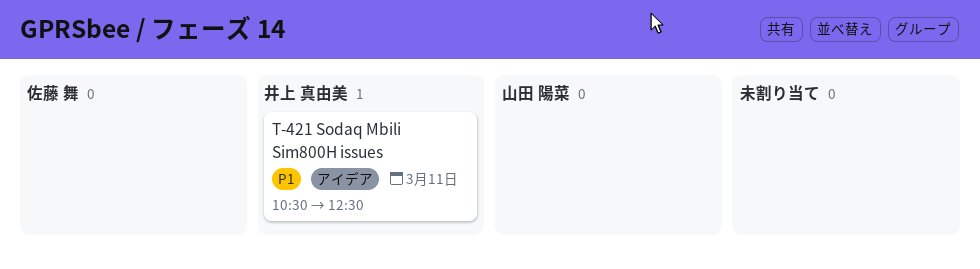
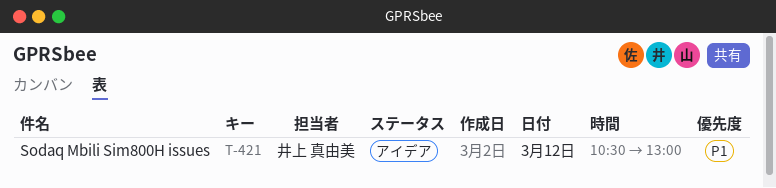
T-421, day: Mar 11 -> Mar 12
T-421, ends: 12:30 -> 13:00

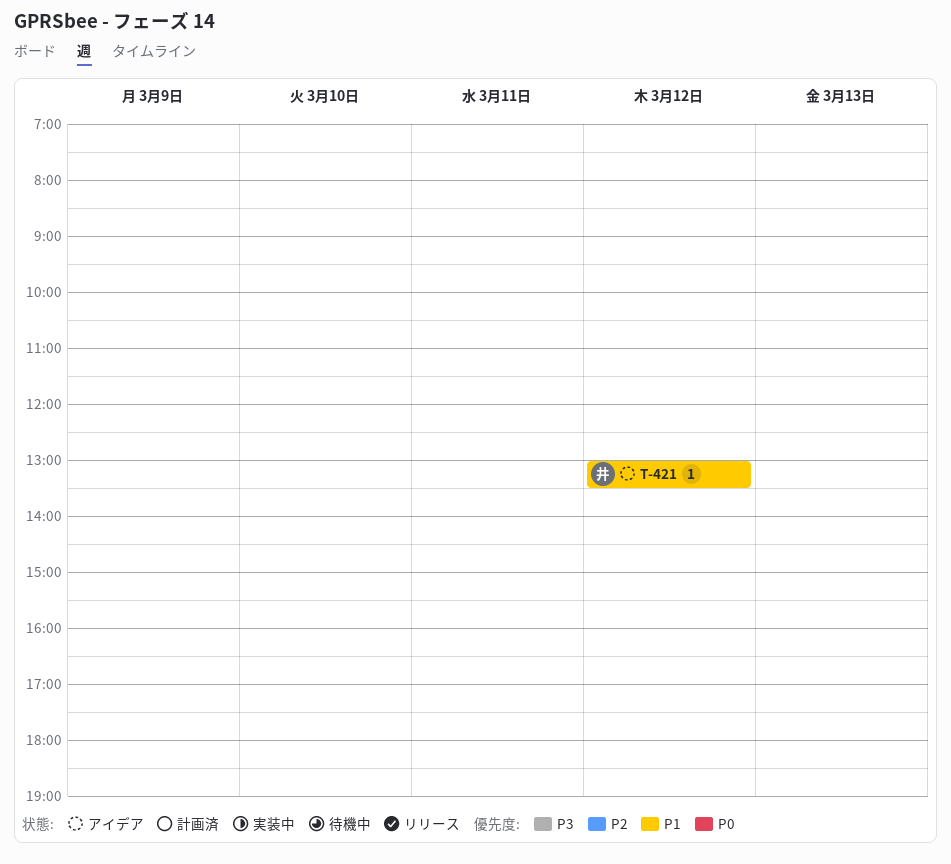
T-421, begins: 10:30 -> 13:00
T-421, ends: 13:00 -> 13:30

